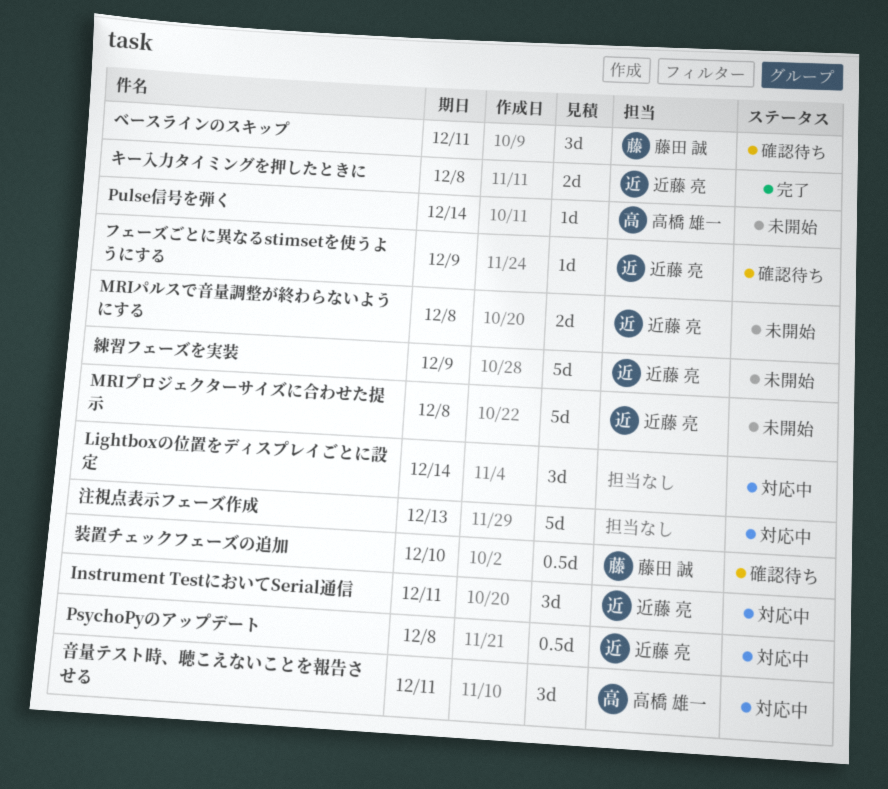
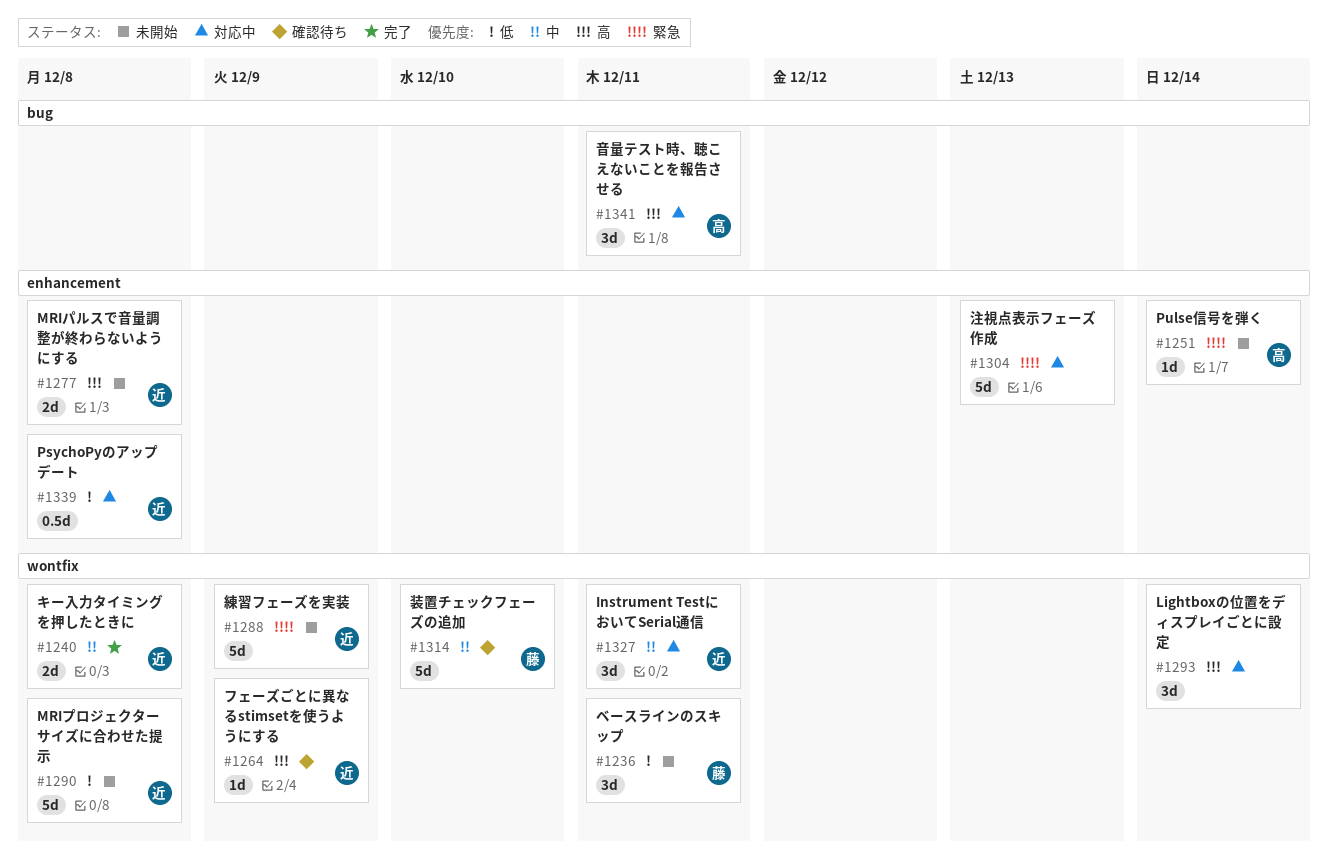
ベースラインのスキップ, status: 確認待ち -> 未開始
装置チェックフェーズの追加, estimate: 0.5d -> 5d

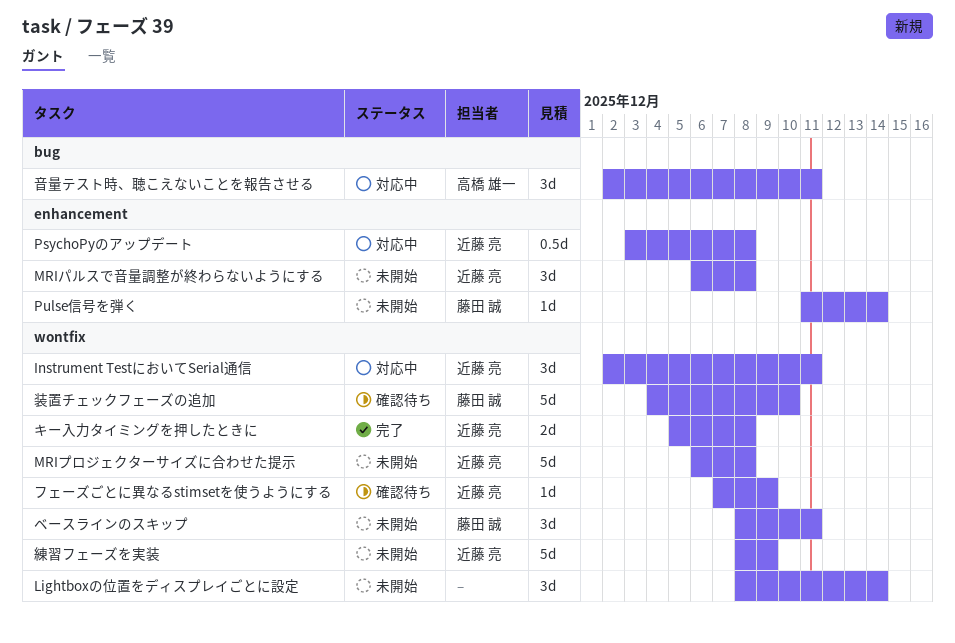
Lightboxの位置をディスプレイごとに設定, status: 対応中 -> 未開始
MRIパルスで音量調整が終わらないようにする, estimate: 2d -> 3d
Pulse信号を弾く, owner: 高橋 雄一 -> 藤田 誠
注視点表示フェーズ作成: present -> none

